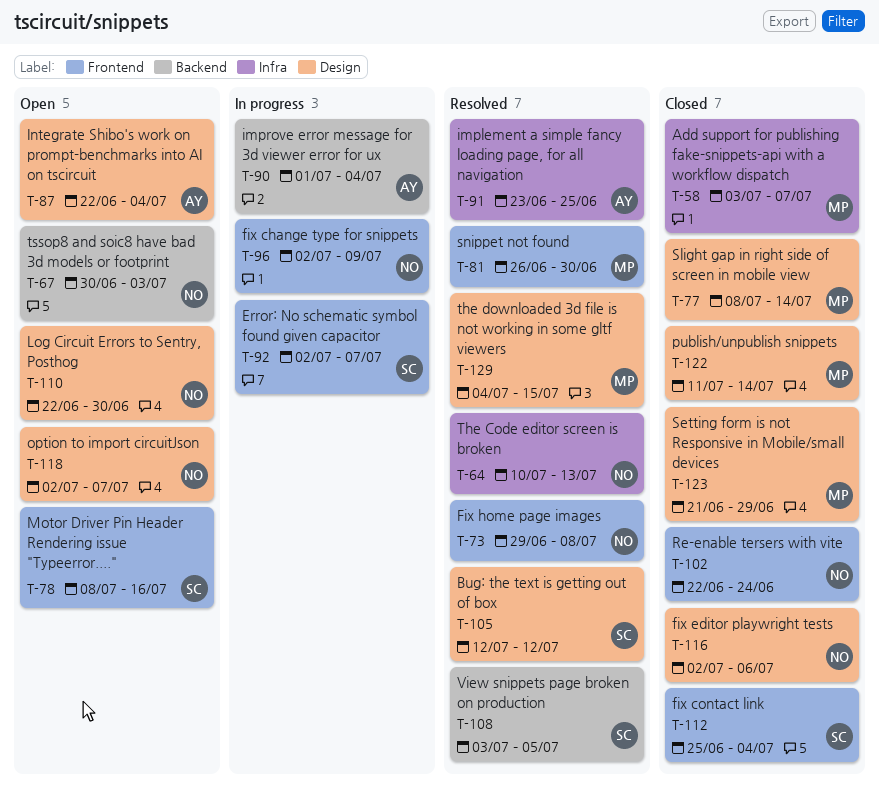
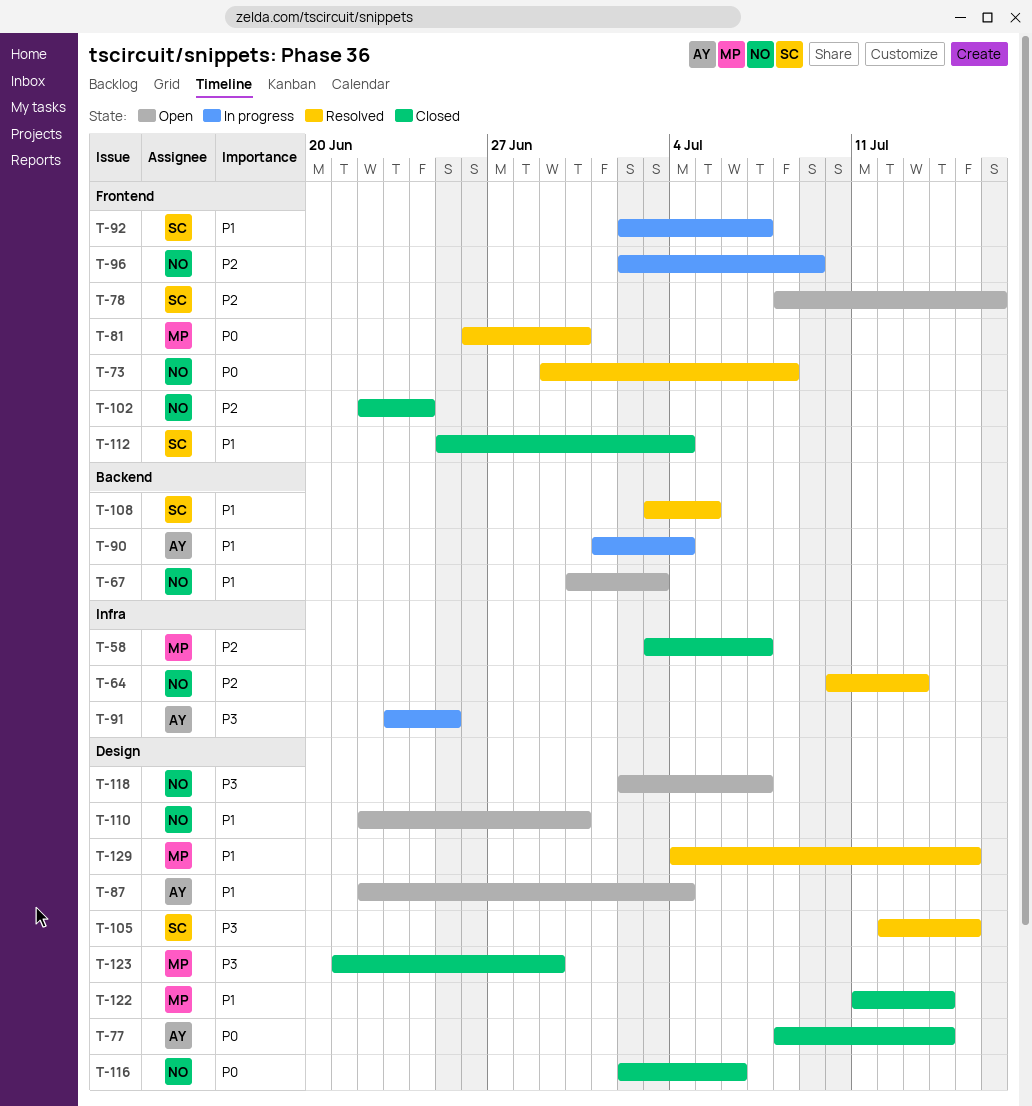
T-77, owner: MP -> AY
T-91, status: Resolved -> In progress
T-105, due: Jul 12 -> Jul 15

